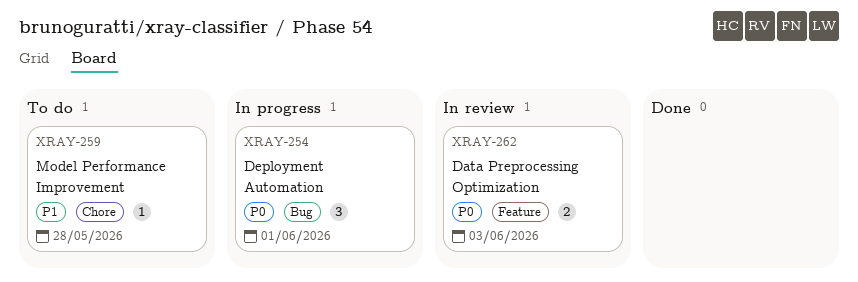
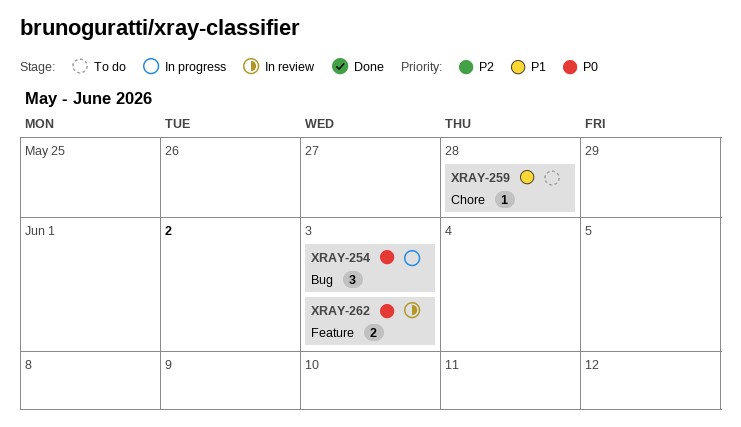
XRAY-254, due: Jun 1 -> Jun 3

